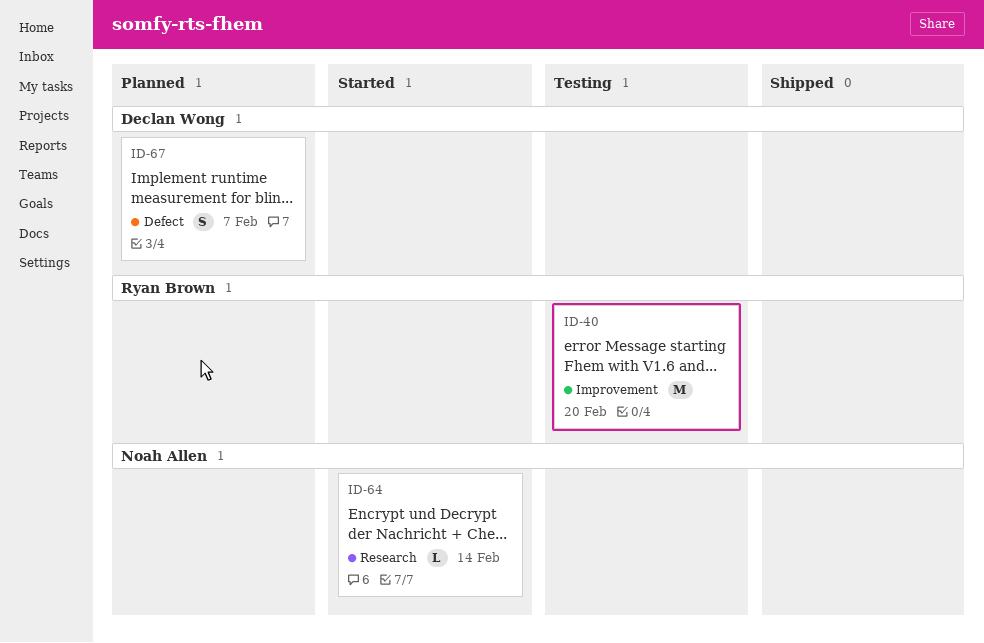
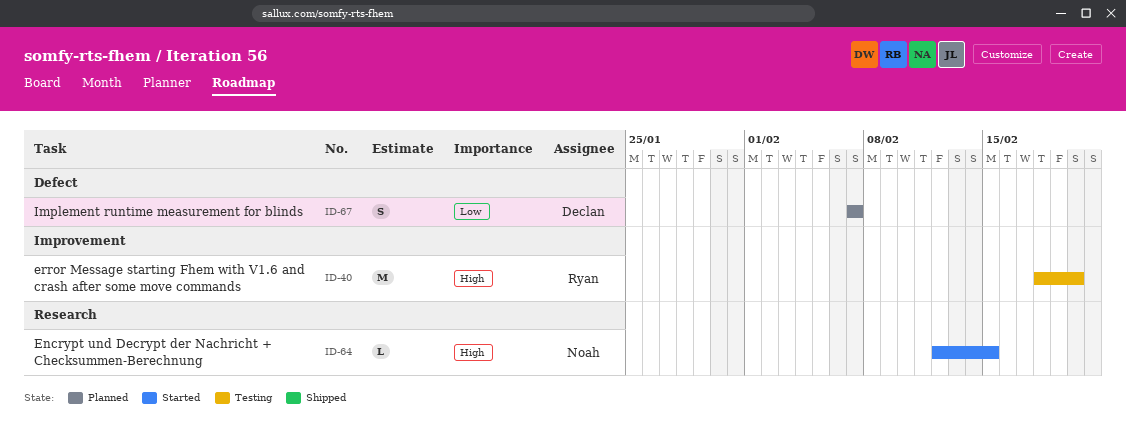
ID-64, due: Feb 14 -> Feb 15

